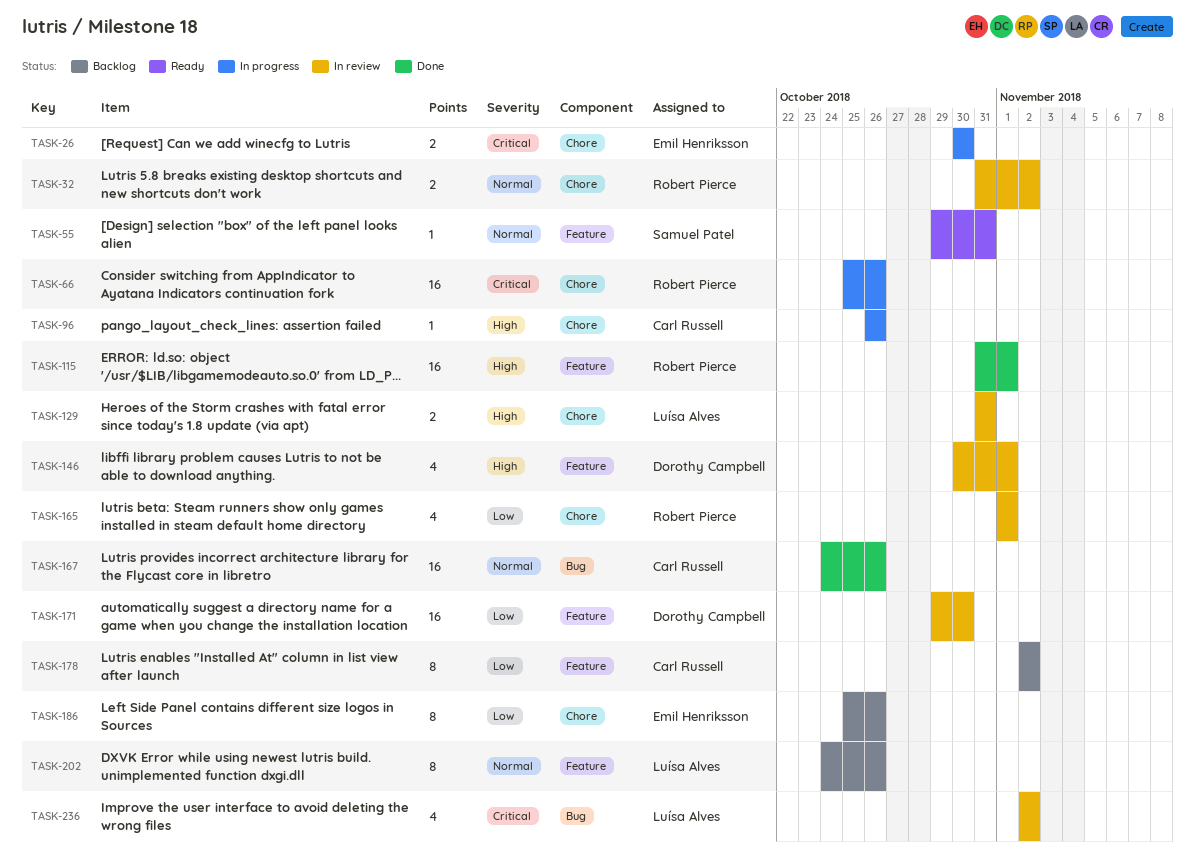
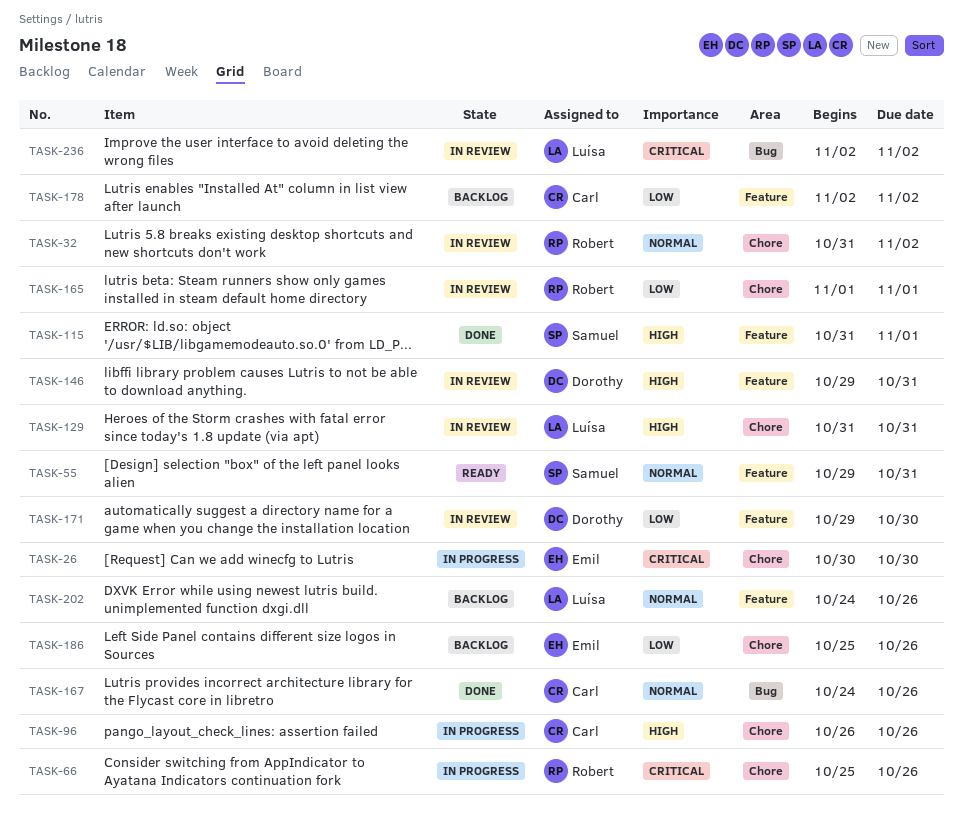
TASK-115, owner: Robert Pierce -> Samuel Patel
TASK-146, start: Oct 30 -> Oct 29
TASK-146, due: Nov 1 -> Oct 31

